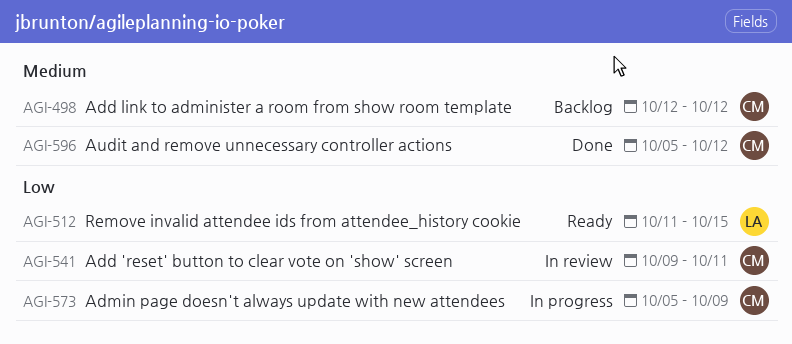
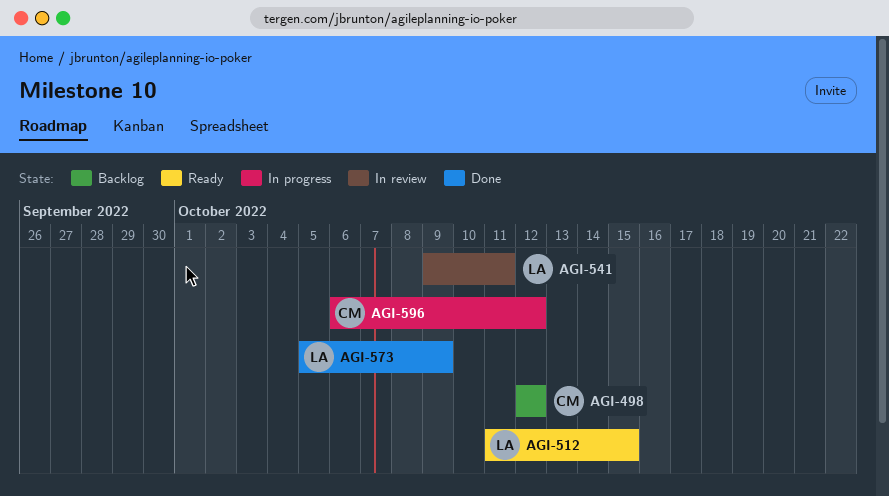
AGI-541, owner: CM -> LA
AGI-573, status: In progress -> Done
AGI-573, owner: CM -> LA
AGI-596, status: Done -> In progress
AGI-596, start: Oct 5 -> Oct 6

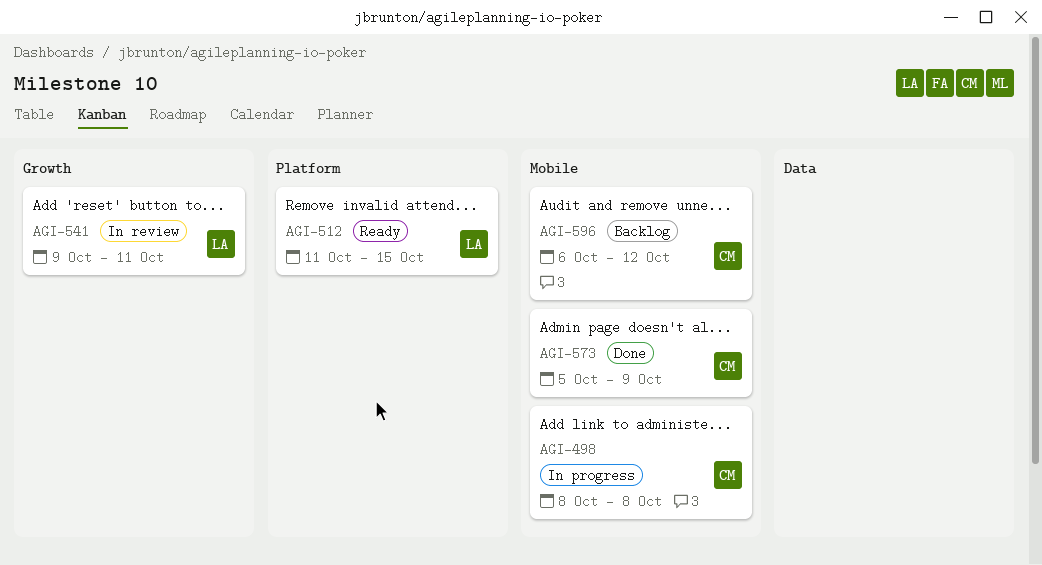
AGI-498, status: Backlog -> In progress
AGI-498, start: Oct 12 -> Oct 8
AGI-498, due: Oct 12 -> Oct 8
AGI-573, owner: LA -> CM
AGI-596, status: In progress -> Backlog

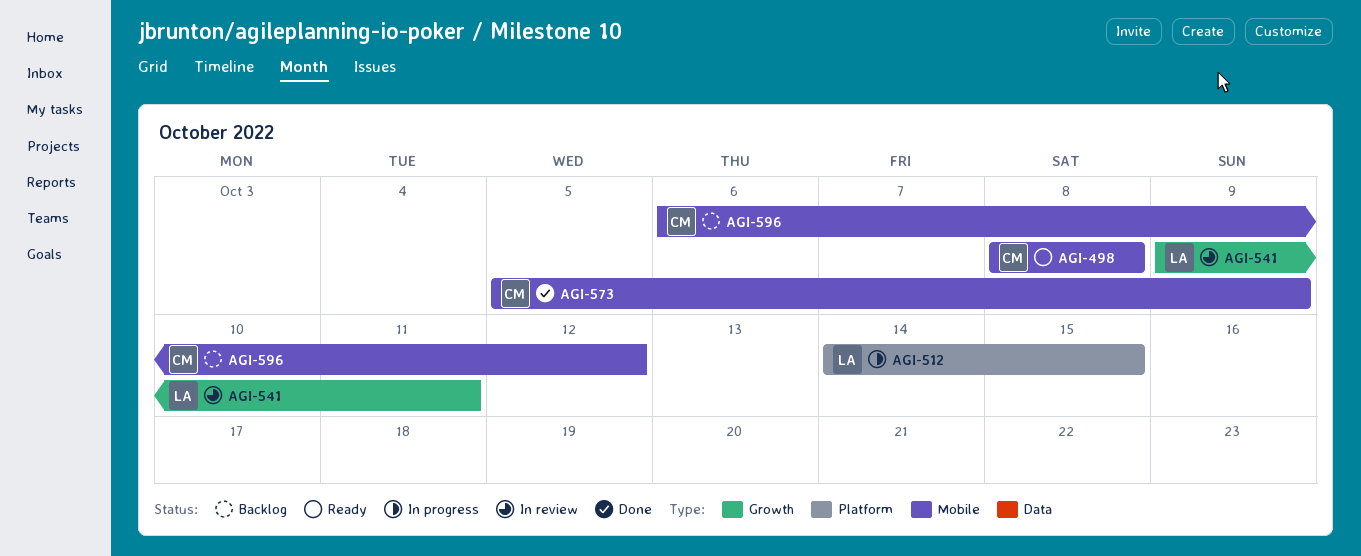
AGI-498, status: In progress -> Ready
AGI-512, status: Ready -> In progress
AGI-512, start: Oct 11 -> Oct 14

